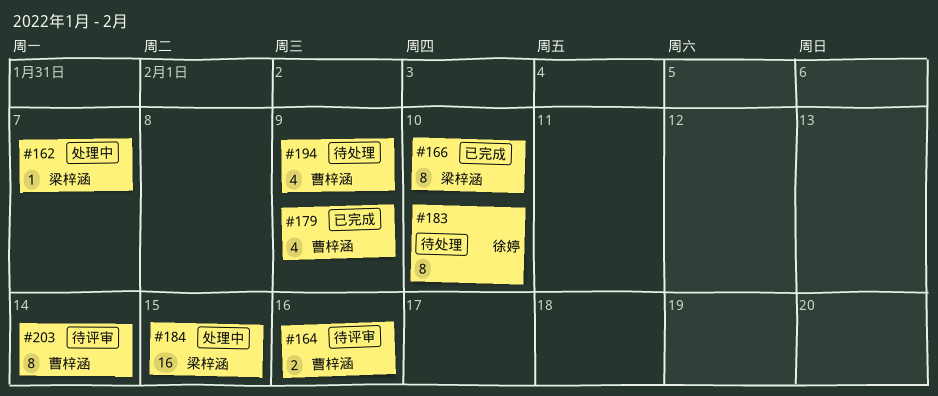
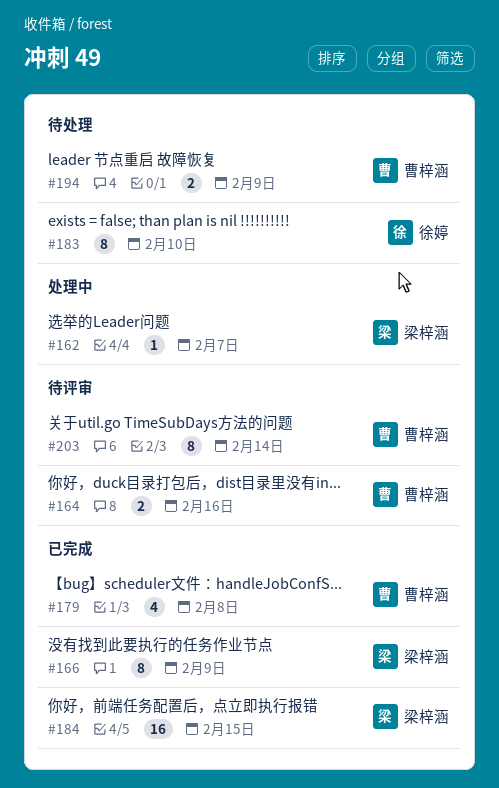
#166, due: Feb 10 -> Feb 9
#179, due: Feb 9 -> Feb 8
#184, status: 处理中 -> 已完成
#194, estimate: 4 -> 2

